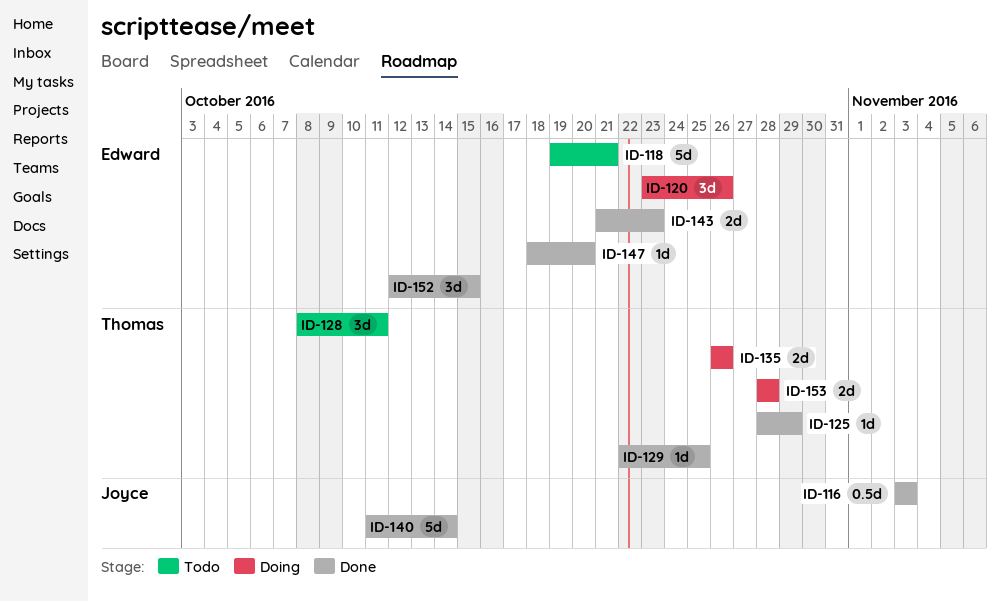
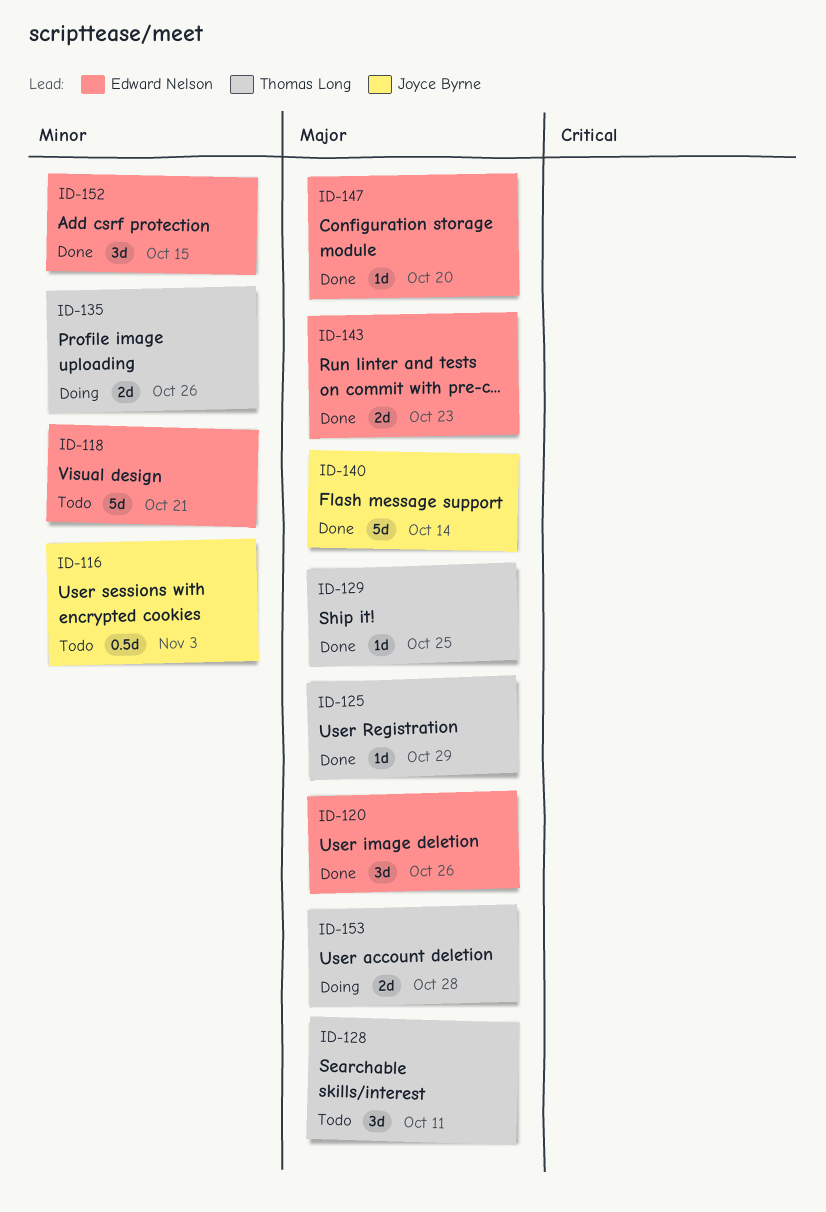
ID-116, status: Done -> Todo
ID-120, status: Doing -> Done

